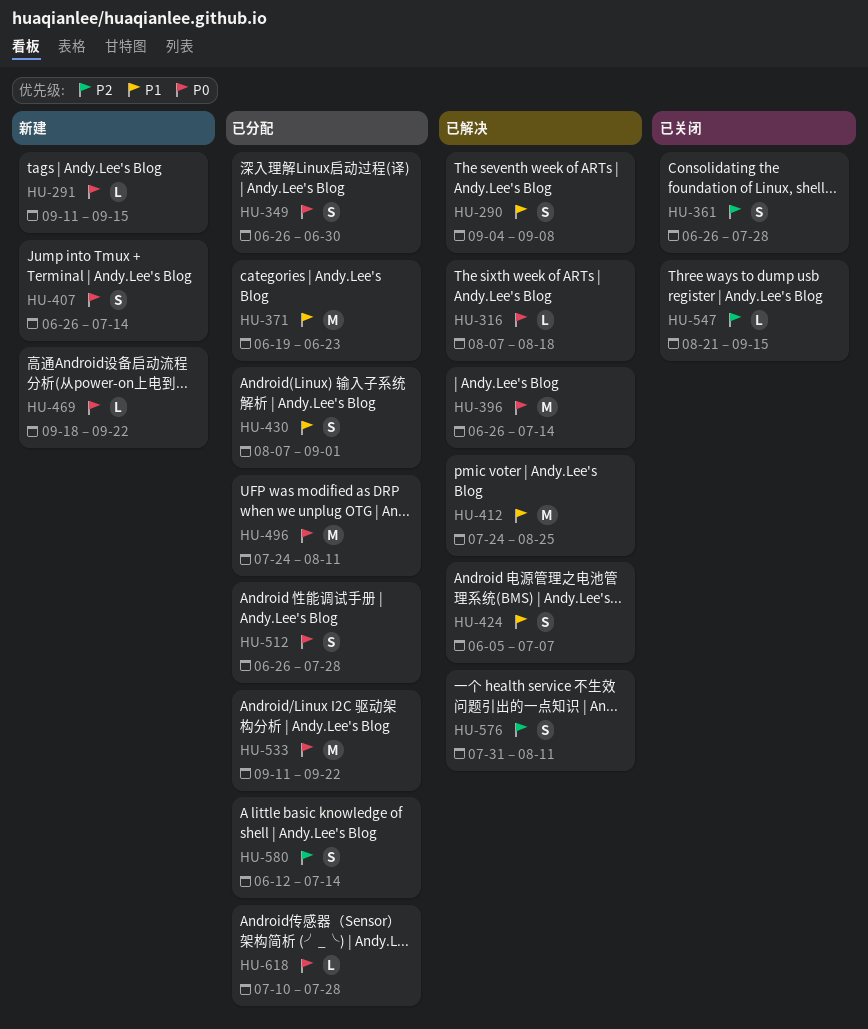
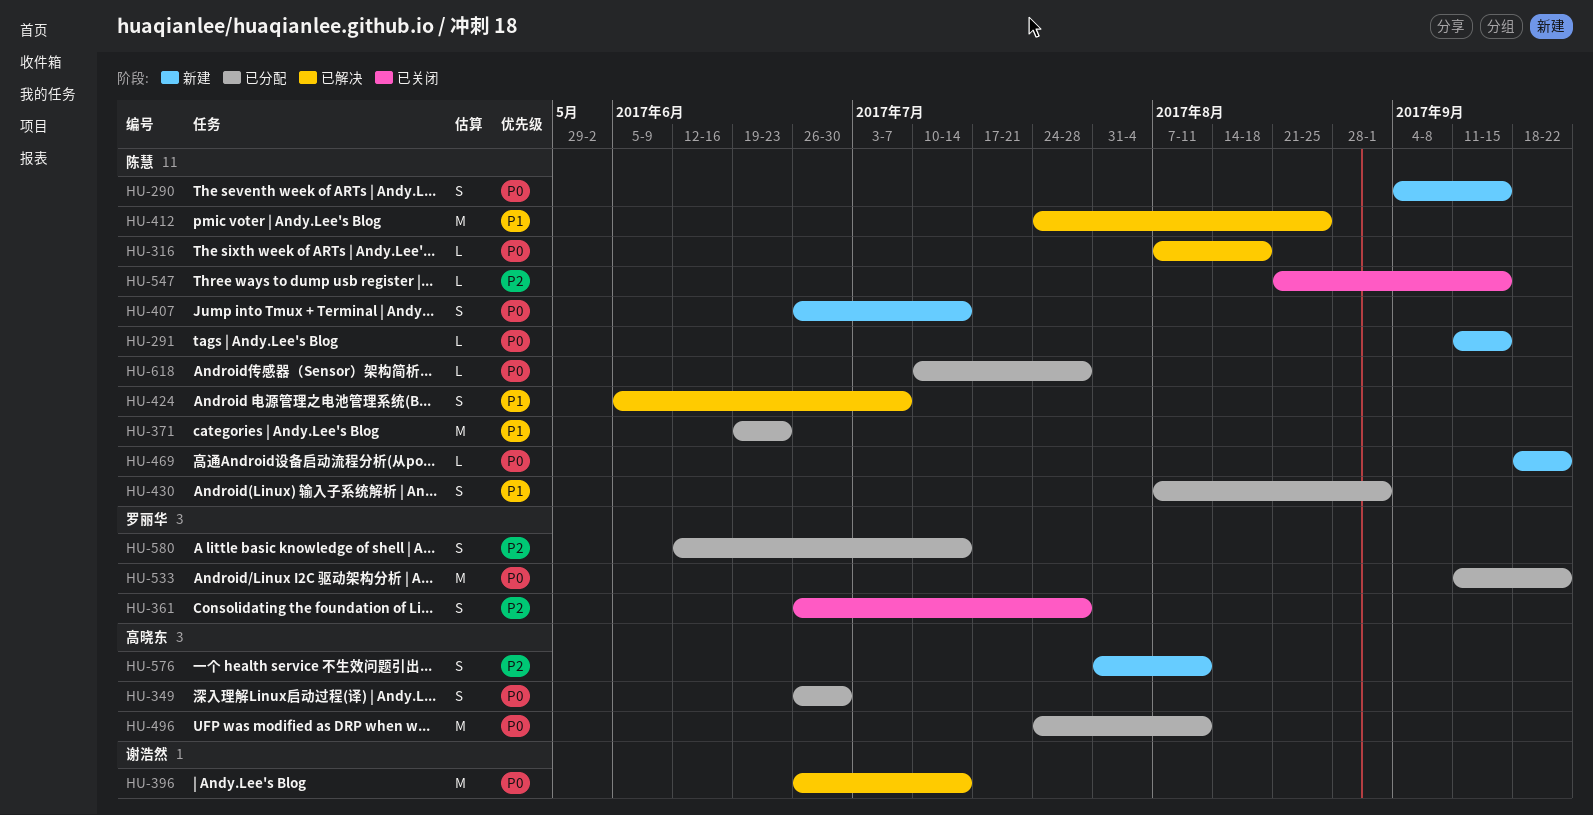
HU-290, status: 已解决 -> 新建
HU-290, priority: P1 -> P0
HU-290, due: Sep 8 -> Sep 15
HU-512: present -> none
HU-576, status: 已解决 -> 新建

